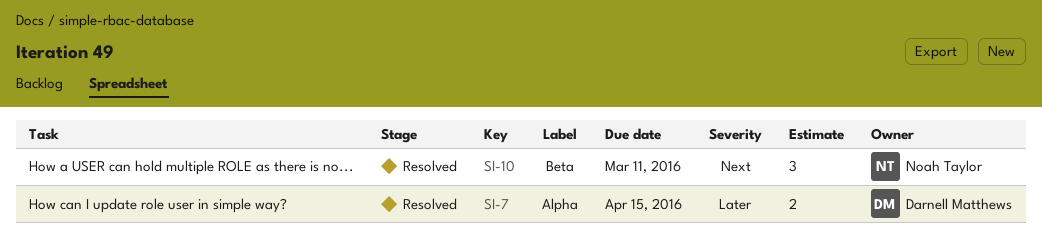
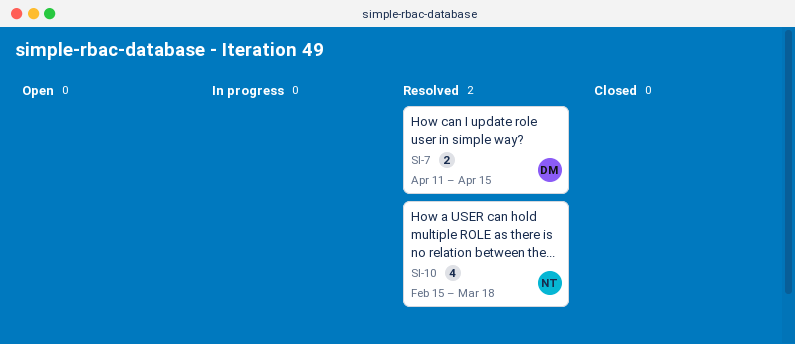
SI-10, estimate: 3 -> 4
SI-10, due: Mar 11 -> Mar 18

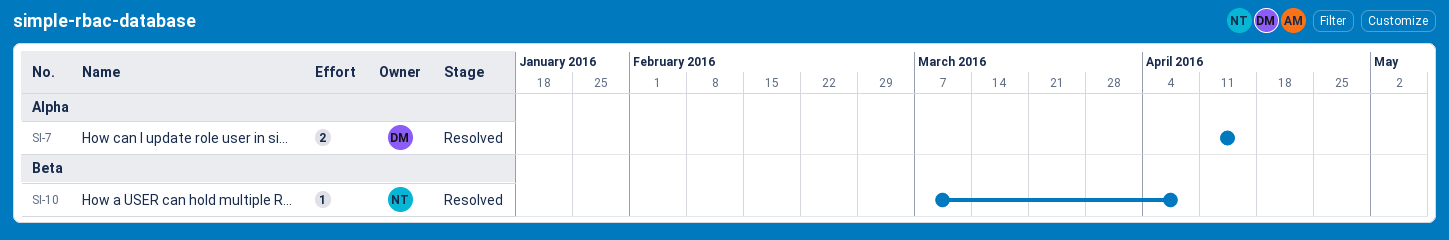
SI-10, estimate: 4 -> 1
SI-10, start: Feb 15 -> Mar 7
SI-10, due: Mar 18 -> Apr 8

